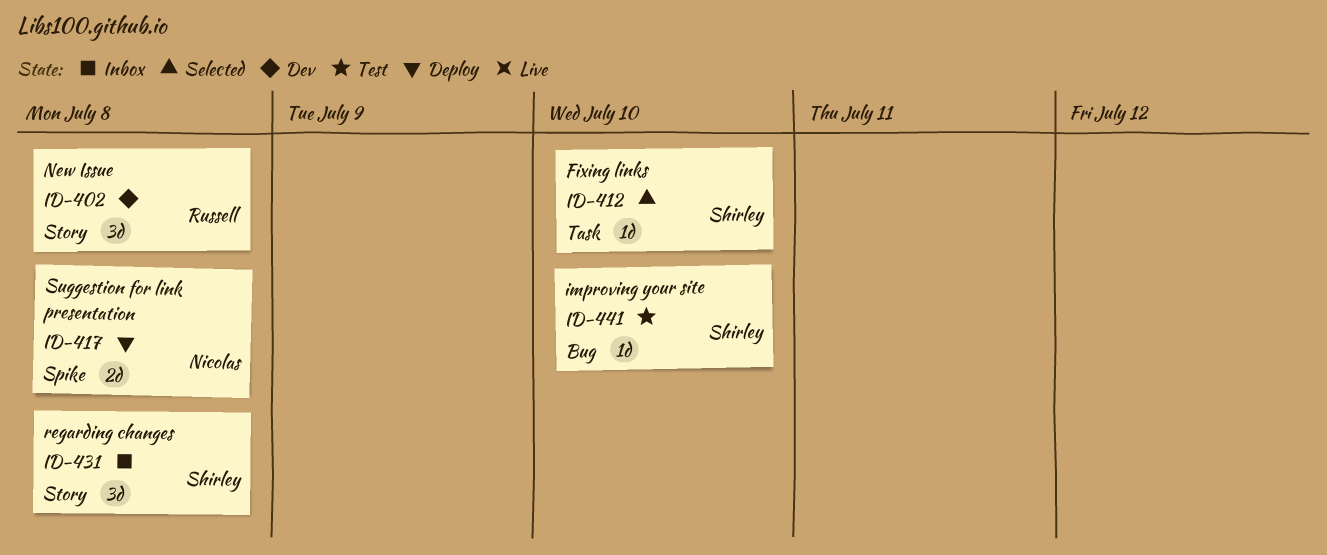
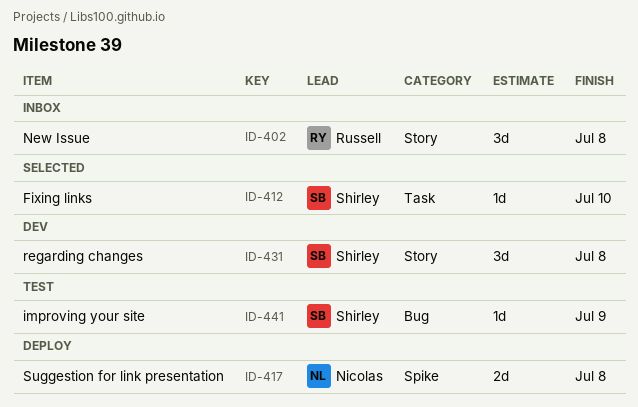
ID-402, status: Dev -> Inbox
ID-431, status: Inbox -> Dev
ID-441, due: Jul 10 -> Jul 9

